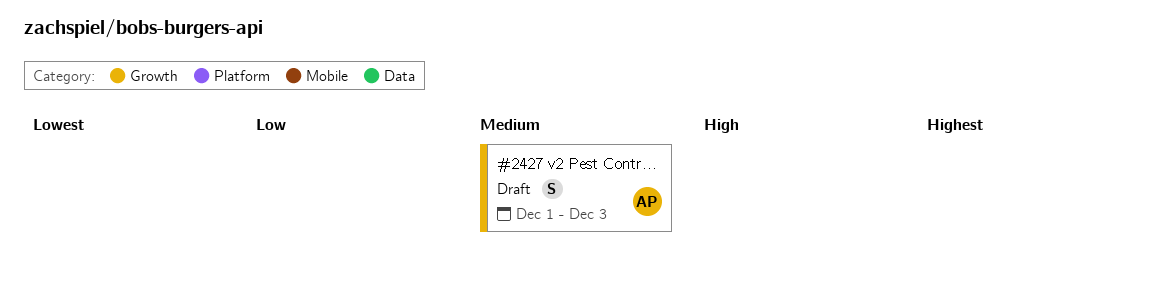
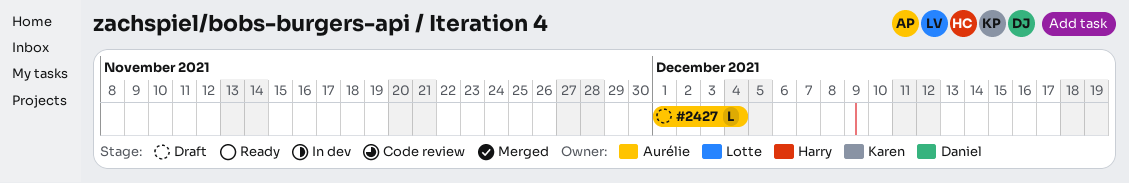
#2427, estimate: S -> L
#2427, due: Dec 3 -> Dec 4

